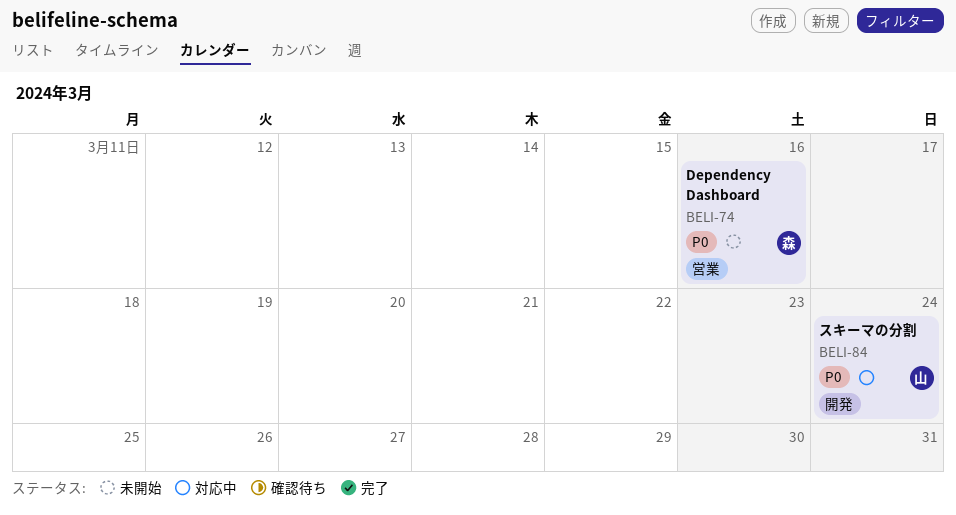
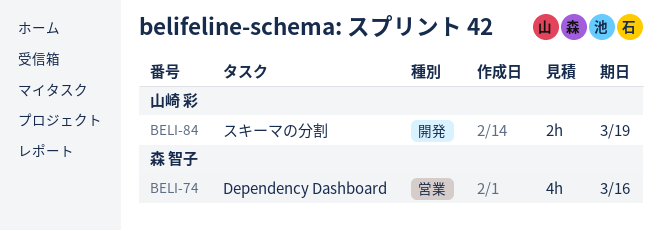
BELI-84, due: Mar 24 -> Mar 19

